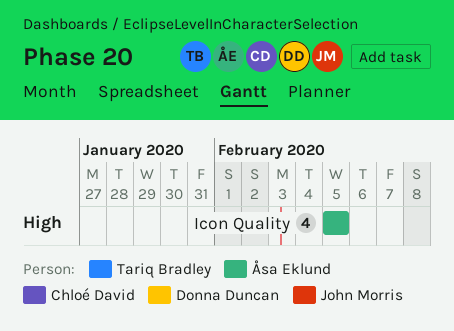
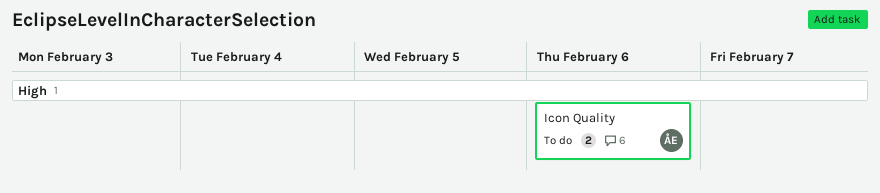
Icon Quality, estimate: 4 -> 2
Icon Quality, due: Feb 5 -> Feb 6

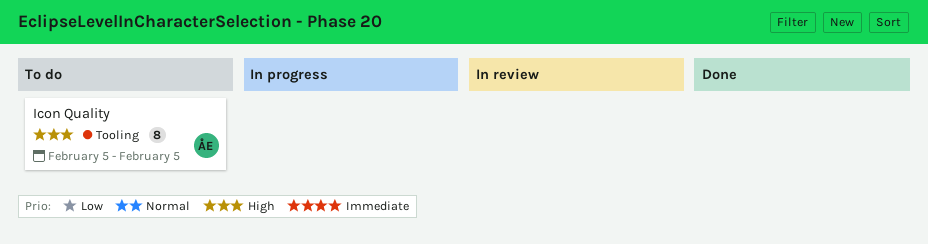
Icon Quality, estimate: 2 -> 8
Icon Quality, due: Feb 6 -> Feb 5

